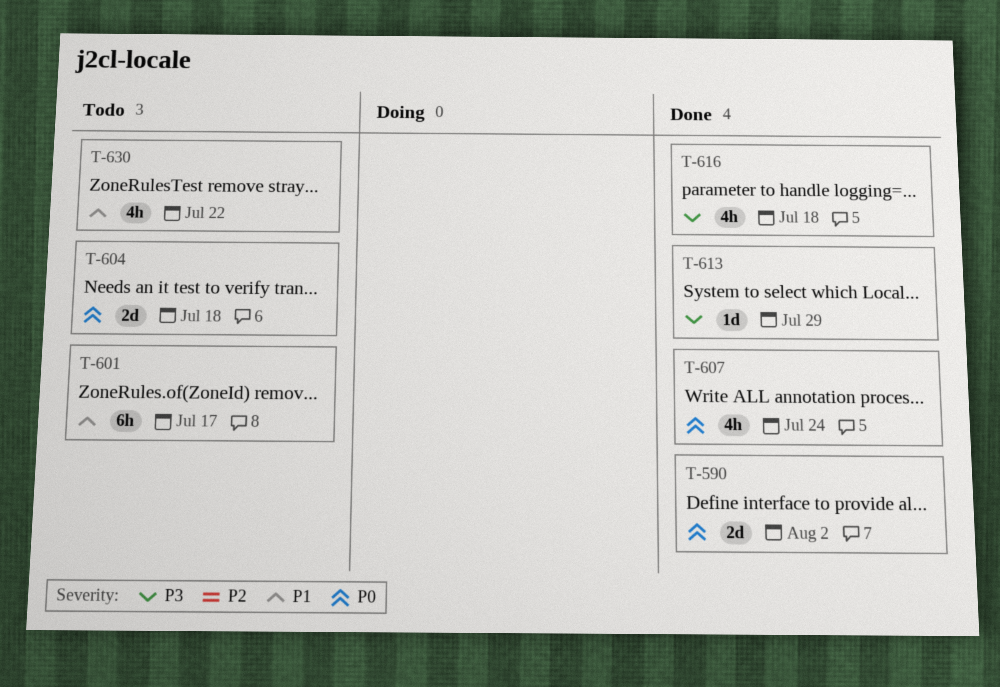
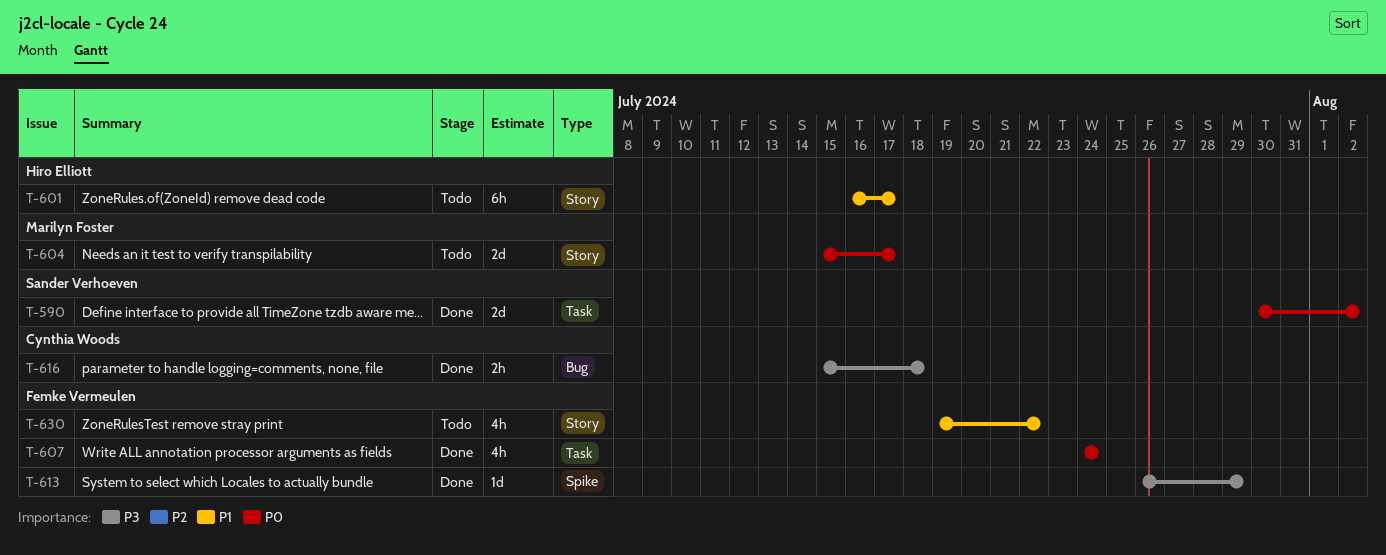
T-604, due: Jul 18 -> Jul 17
T-616, estimate: 4h -> 2h

